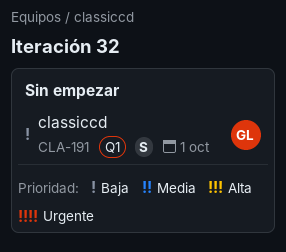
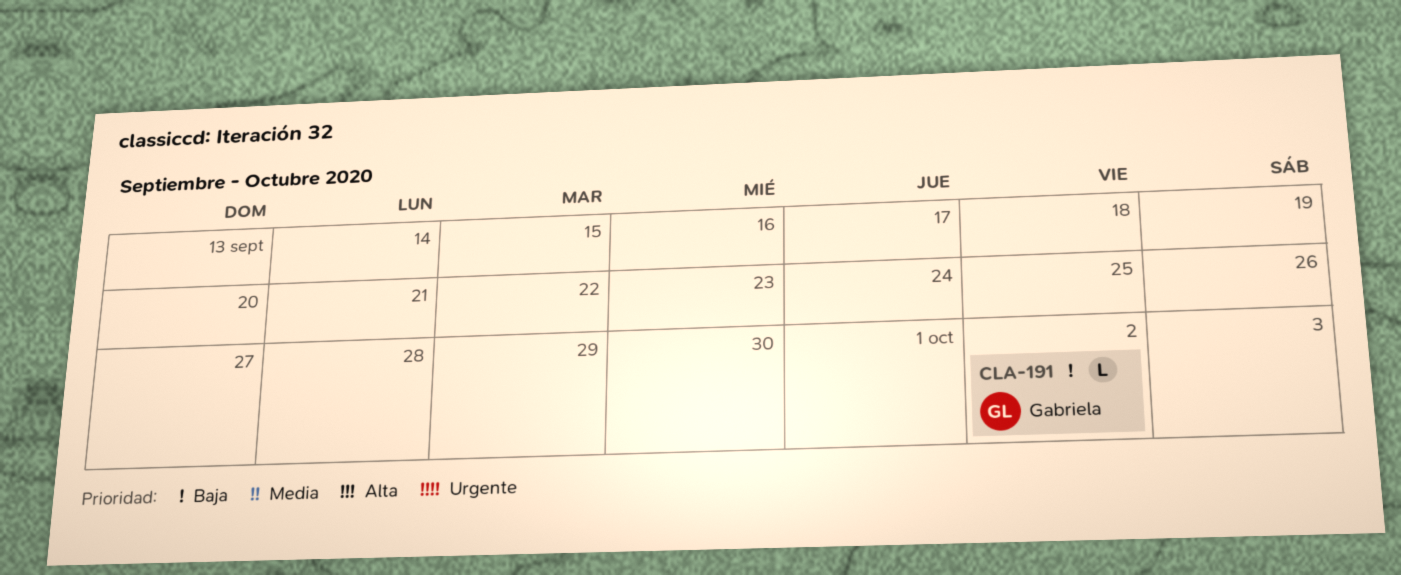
CLA-191, estimate: S -> L
CLA-191, due: Oct 1 -> Oct 2

